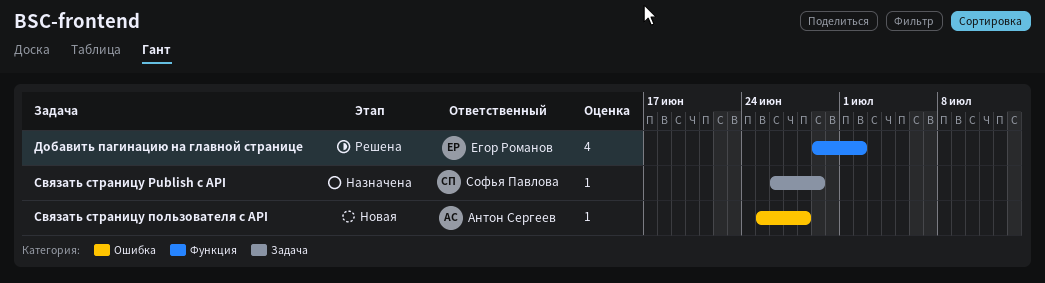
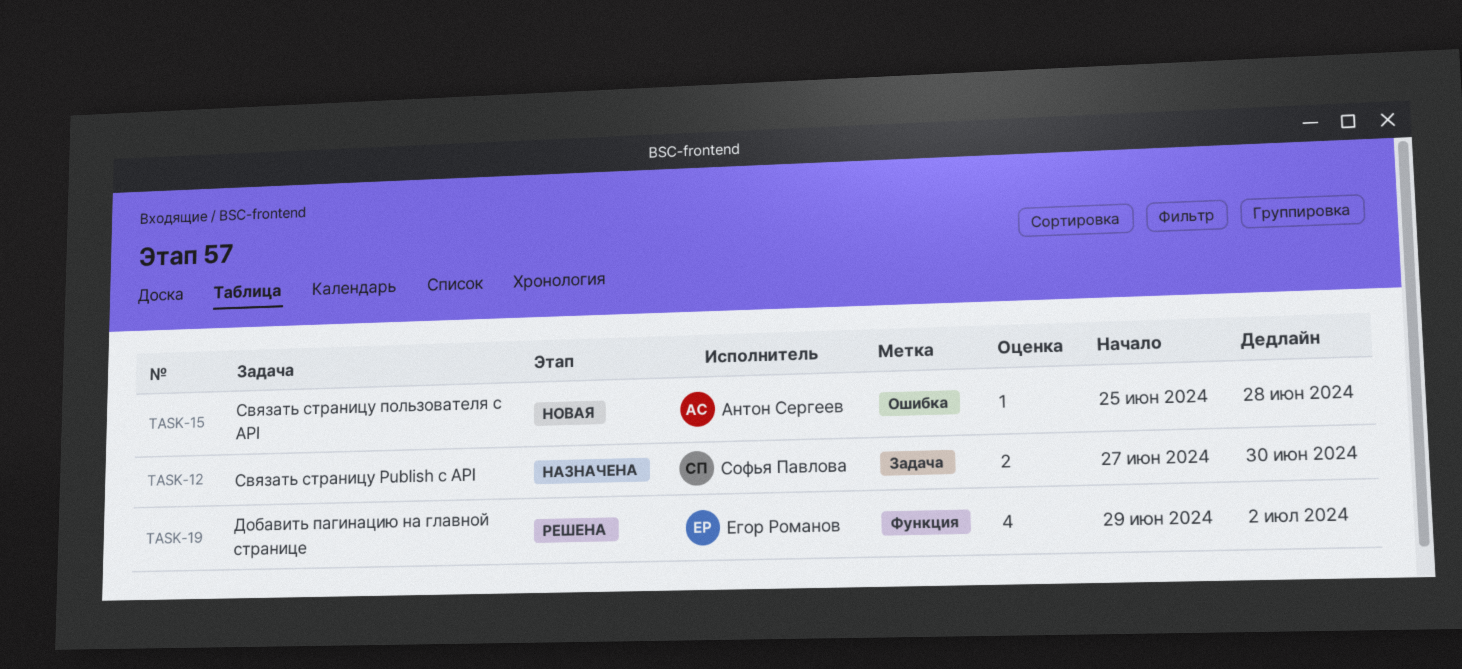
Связать страницу Publish с API, estimate: 1 -> 2
Связать страницу Publish с API, start: Jun 26 -> Jun 27
Связать страницу Publish с API, due: Jun 29 -> Jun 30

